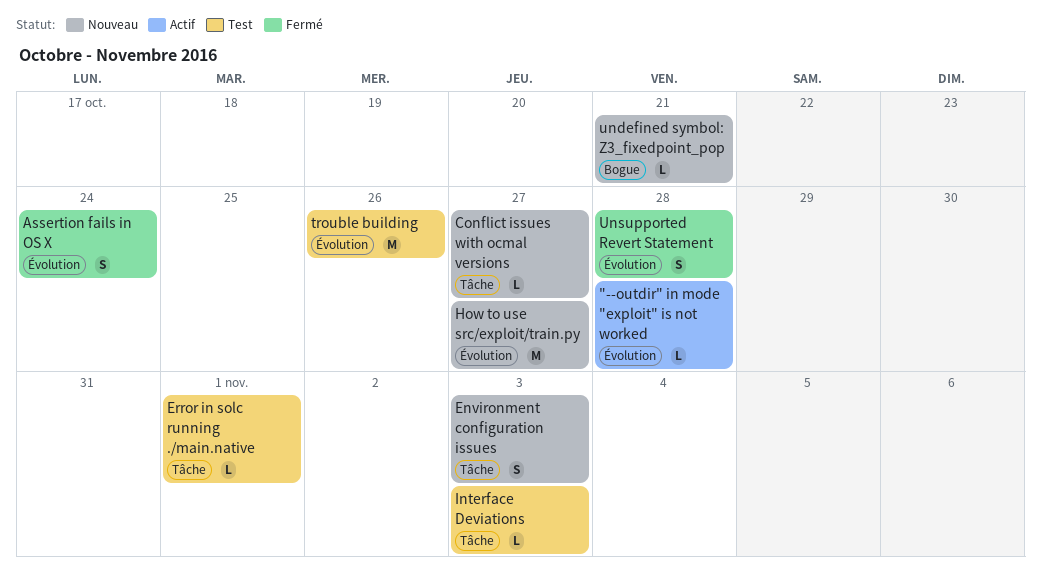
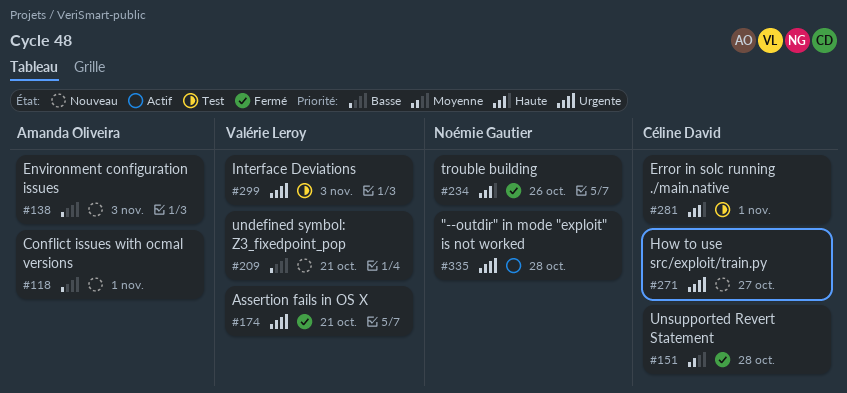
Assertion fails in OS X, due: Oct 24 -> Oct 21
Conflict issues with ocmal versions, due: Oct 27 -> Nov 1
trouble building, status: Test -> Fermé

